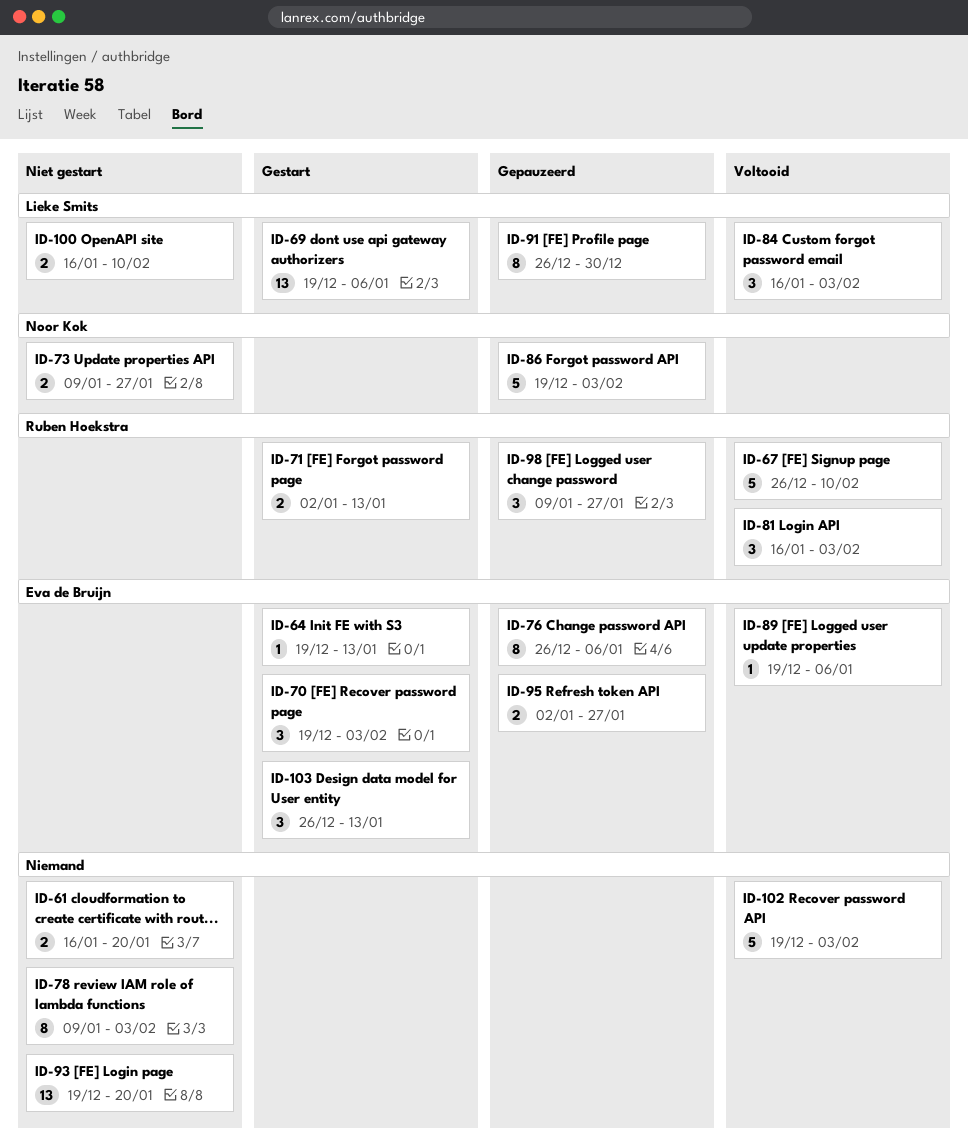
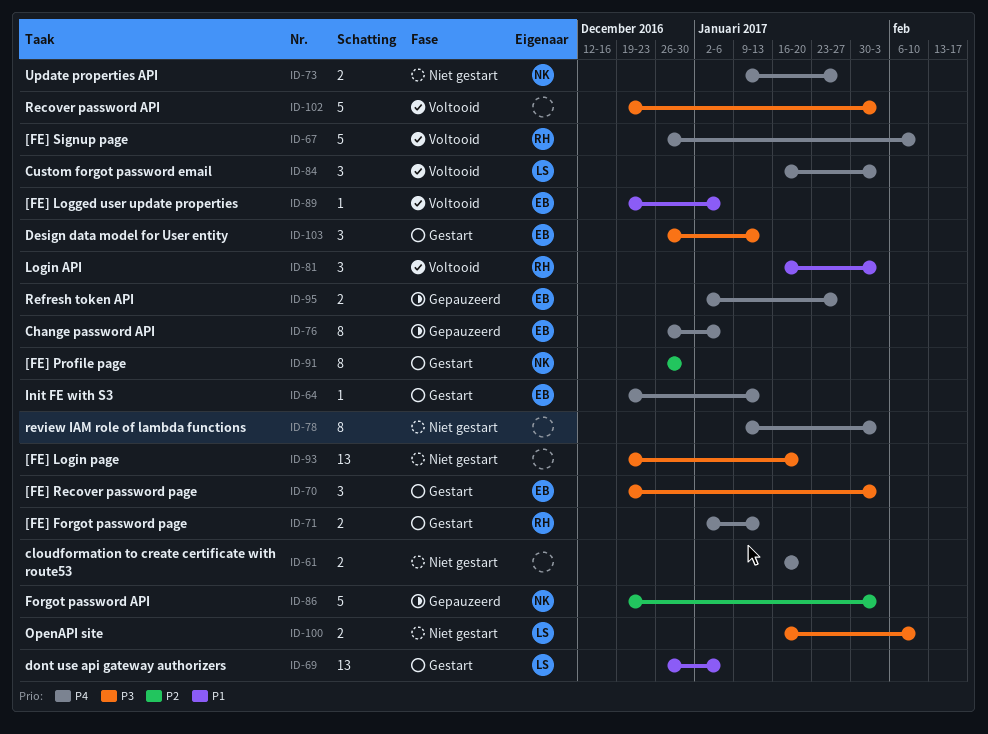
ID-69, start: Dec 19 -> Dec 26
ID-91, status: Gepauzeerd -> Gestart
ID-91, owner: Lieke Smits -> Noor Kok
ID-98: present -> none

